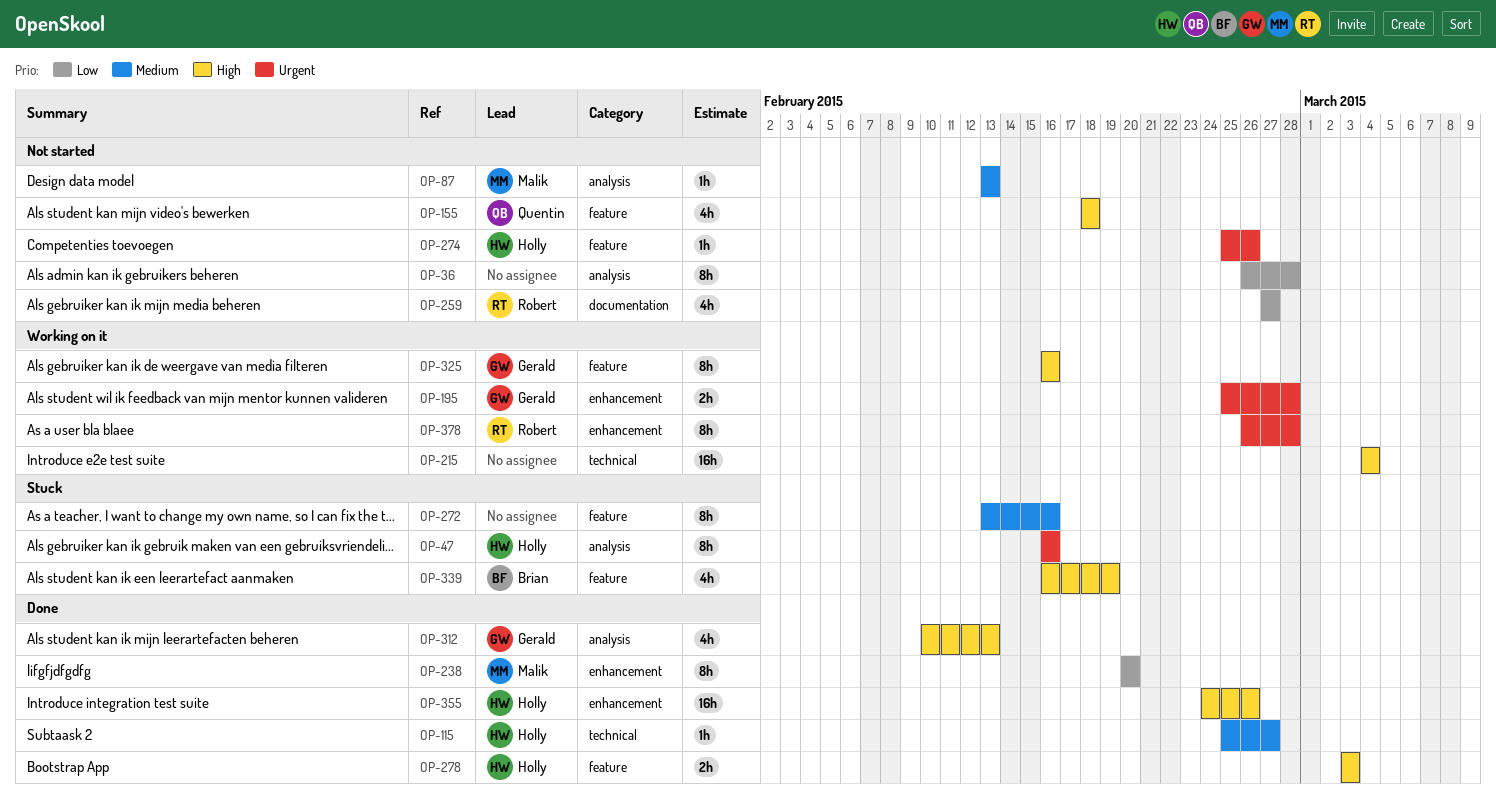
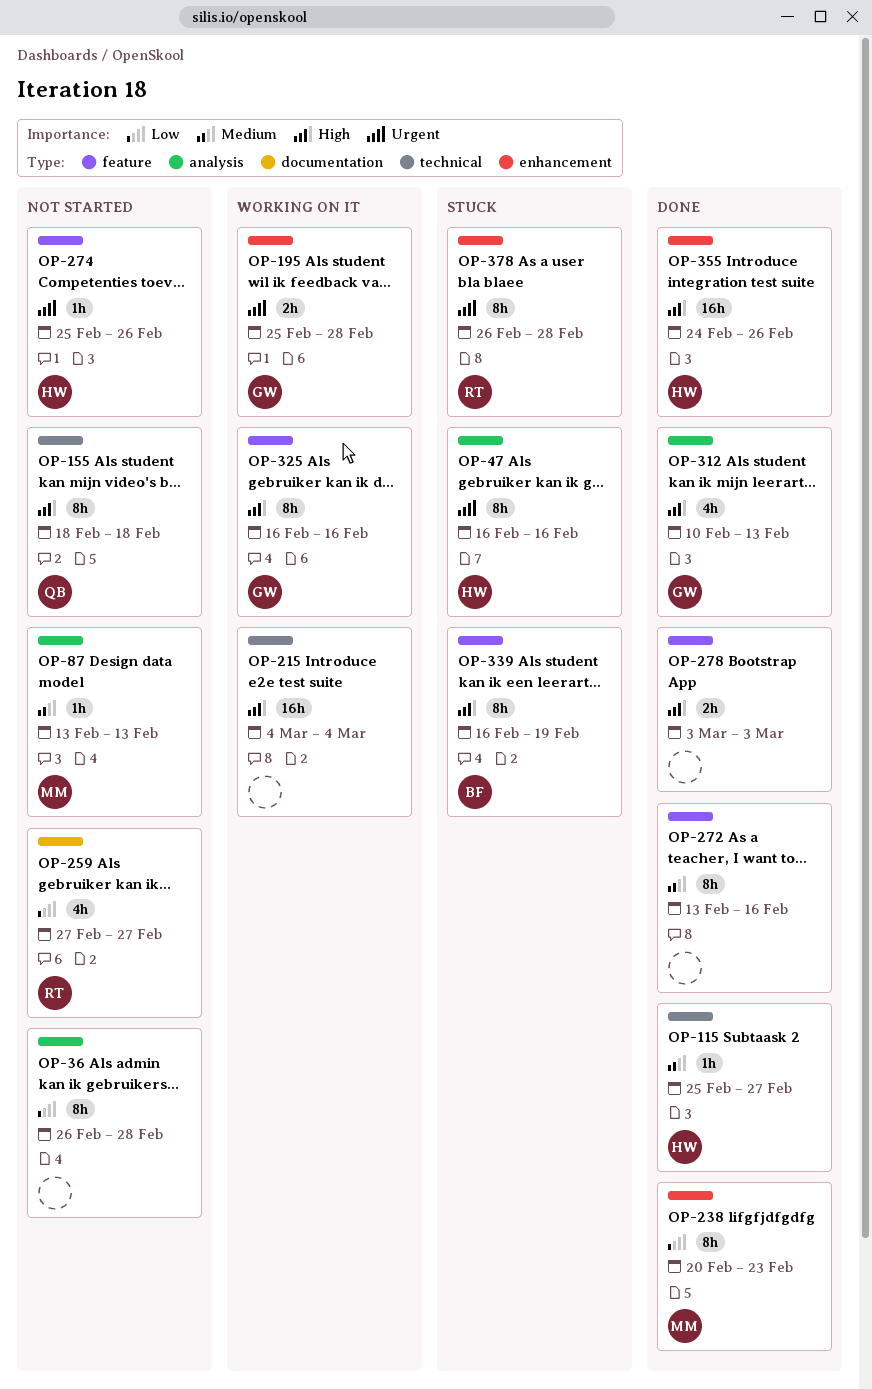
OP-155, label: feature -> technical
OP-155, estimate: 4h -> 8h
OP-238, due: Feb 20 -> Feb 23
OP-272, status: Stuck -> Done
OP-278, owner: Holly -> none
OP-339, estimate: 4h -> 8h
OP-378, status: Working on it -> Stuck

